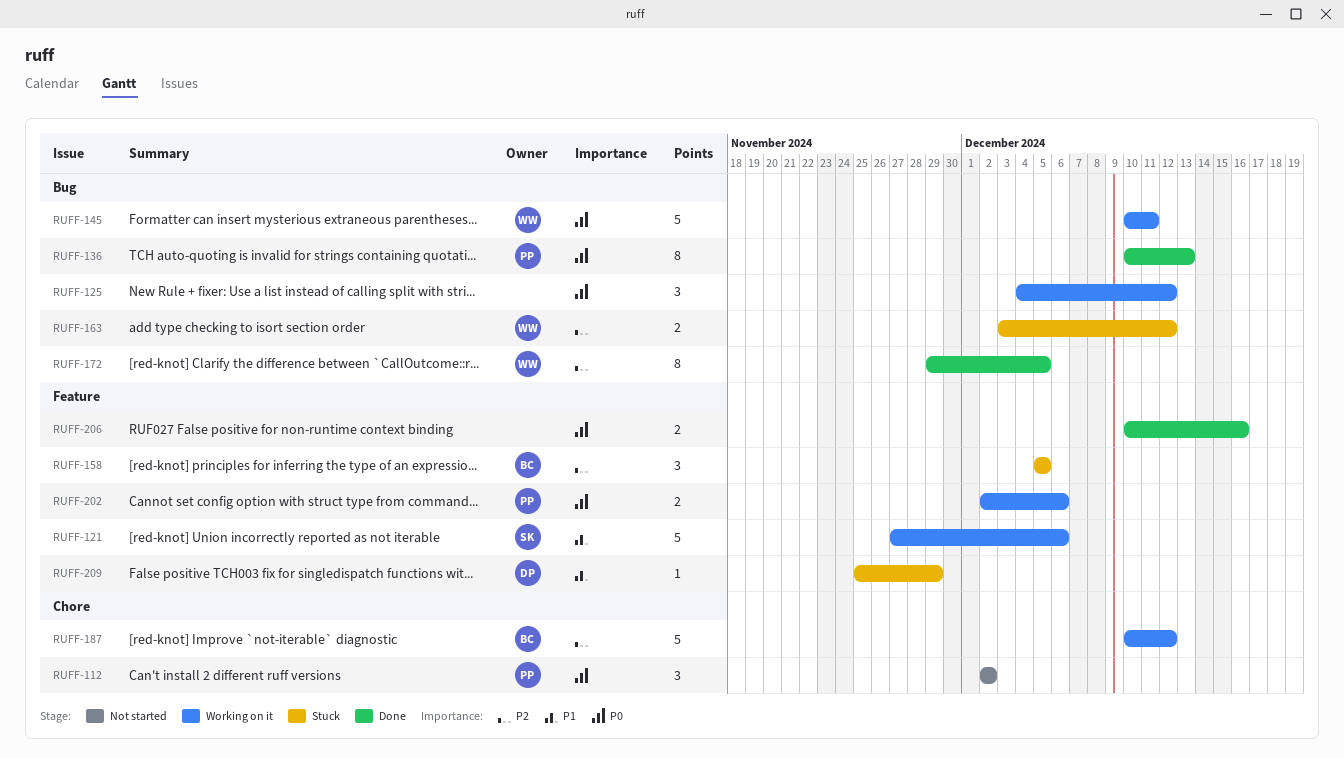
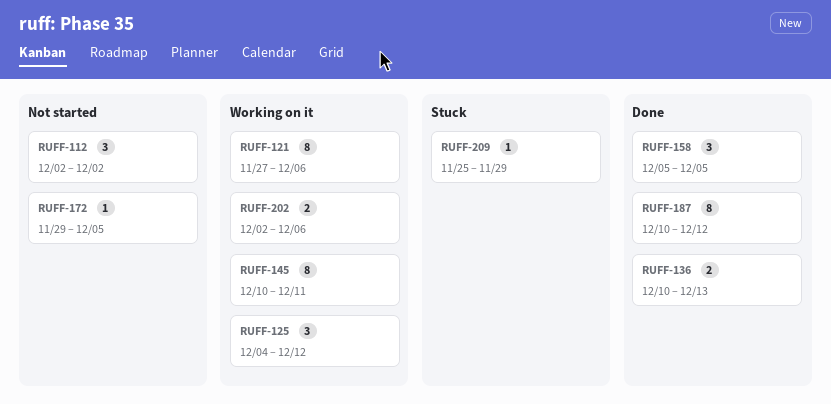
RUFF-121, estimate: 5 -> 8
RUFF-136, estimate: 8 -> 2
RUFF-145, estimate: 5 -> 8
RUFF-158, status: Stuck -> Done
RUFF-163: present -> none
RUFF-172, status: Done -> Not started
RUFF-172, estimate: 8 -> 1
RUFF-187, status: Working on it -> Done
RUFF-187, estimate: 5 -> 8
RUFF-206: present -> none

